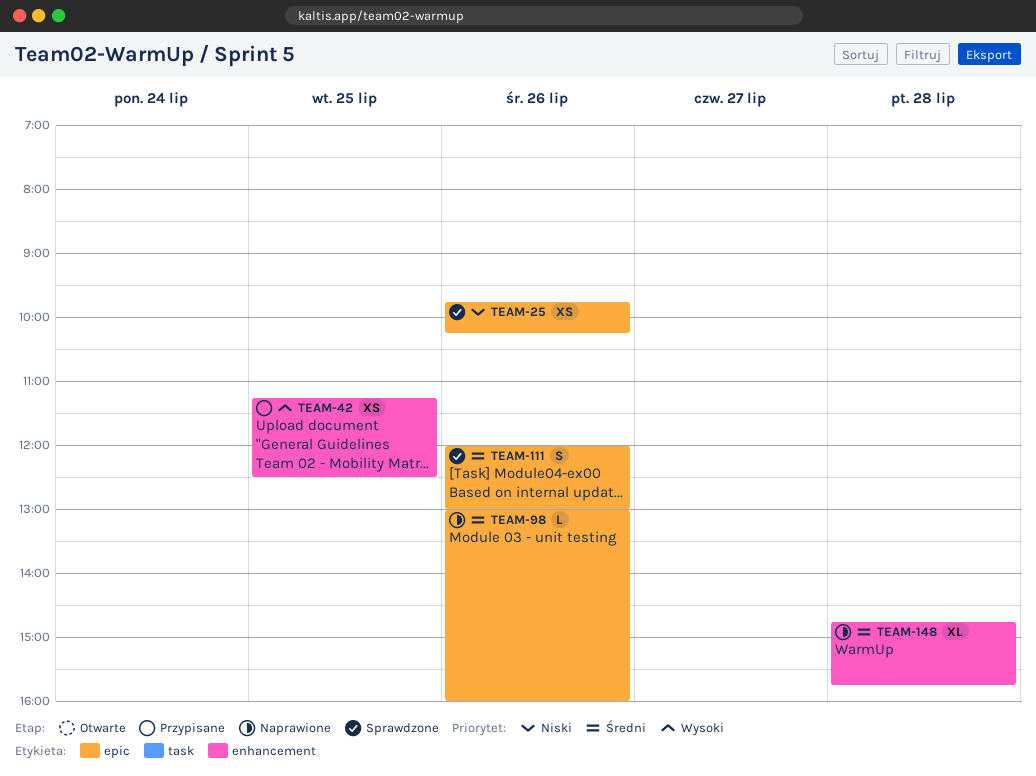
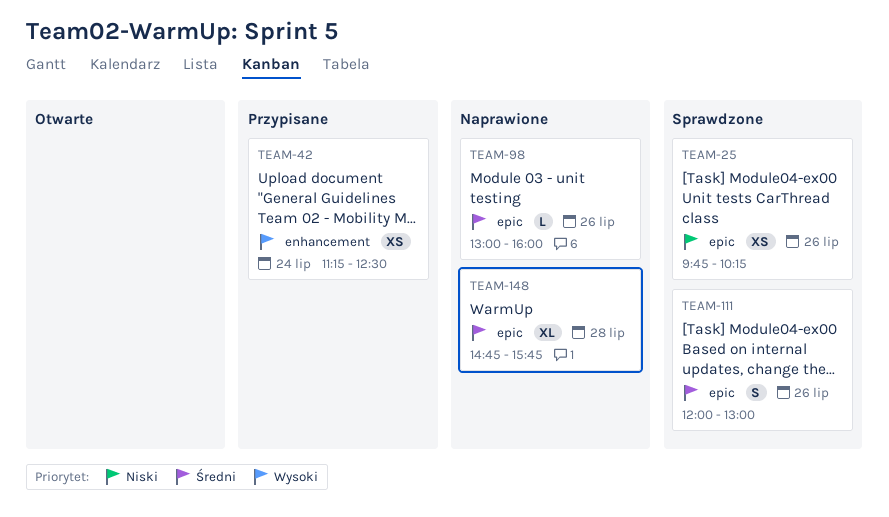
TEAM-42, day: Jul 25 -> Jul 24
TEAM-148, label: enhancement -> epic

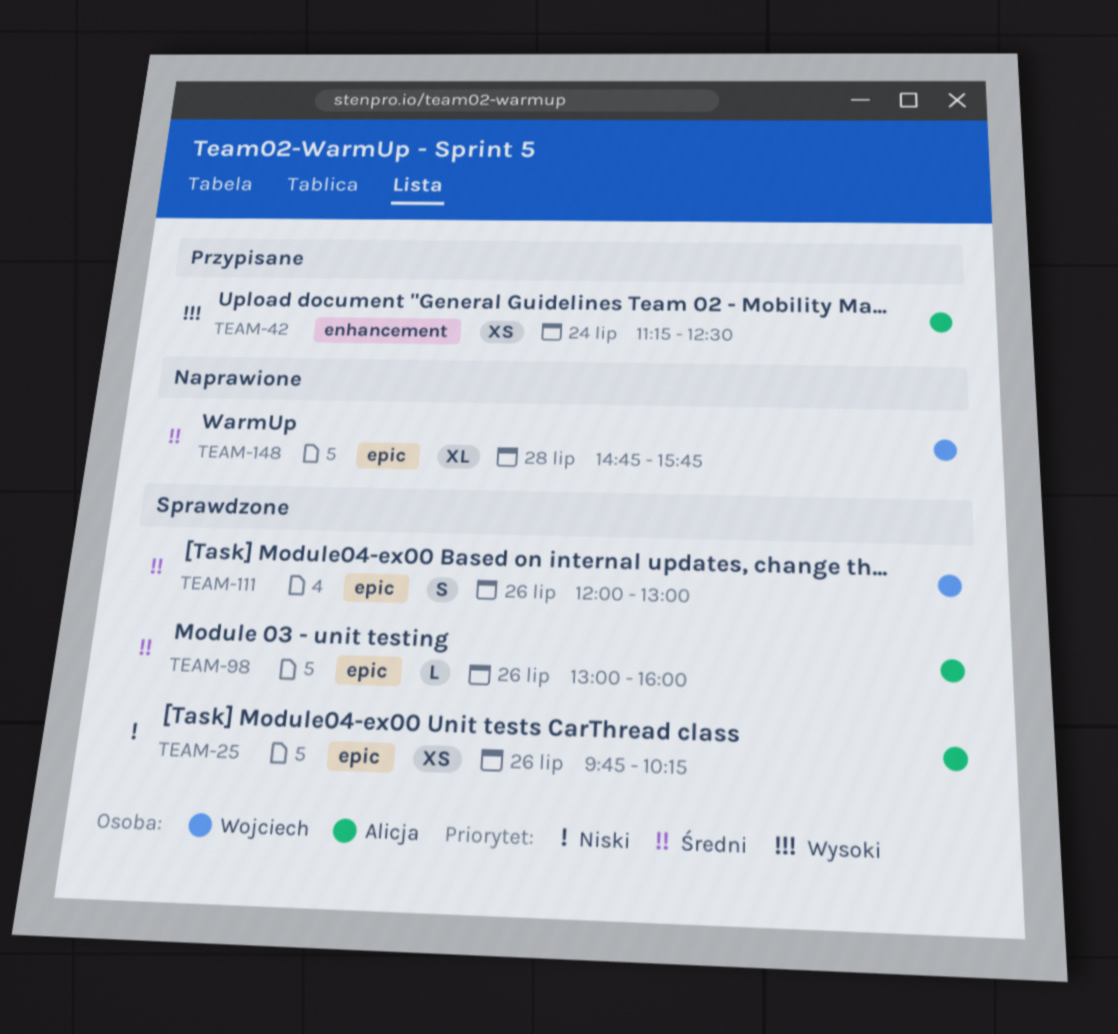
TEAM-98, status: Naprawione -> Sprawdzone

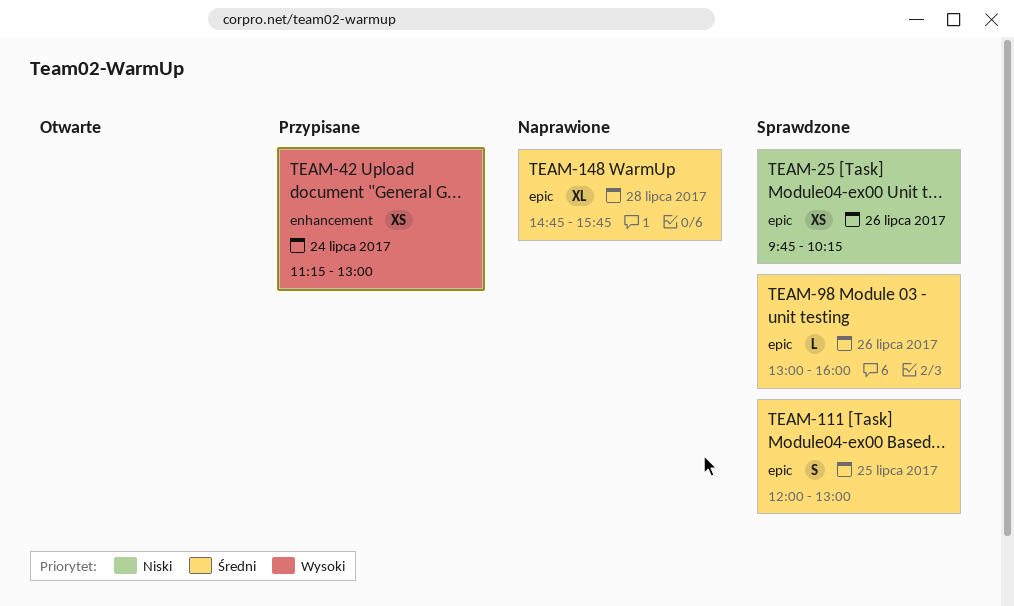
TEAM-42, ends: 12:30 -> 13:00
TEAM-111, day: Jul 26 -> Jul 25

